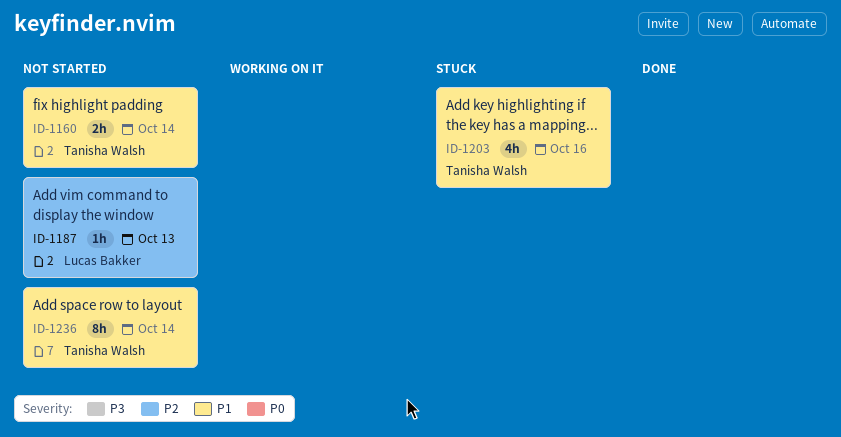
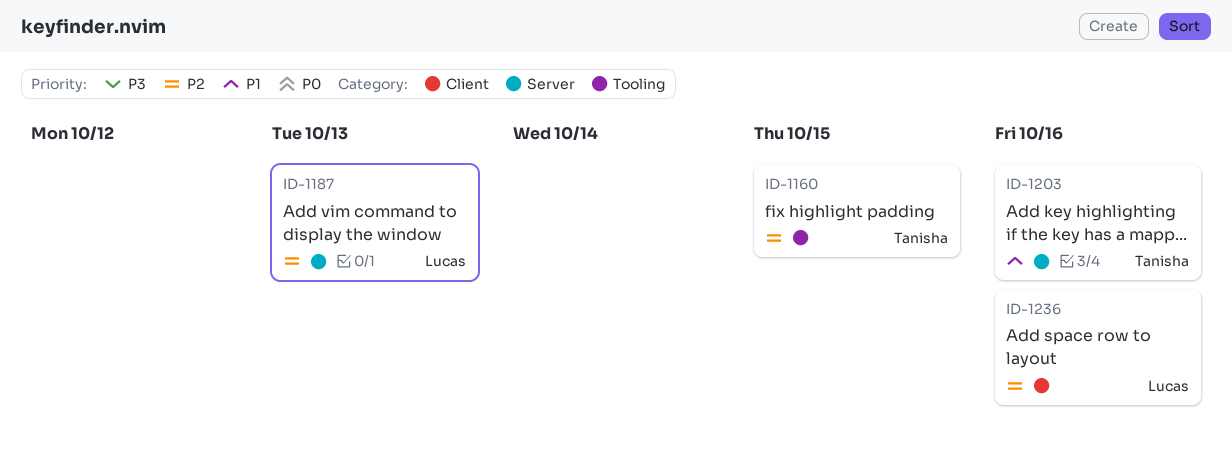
ID-1160, priority: P1 -> P2
ID-1160, due: Oct 14 -> Oct 15
ID-1236, owner: Tanisha Walsh -> Lucas Bakker
ID-1236, priority: P1 -> P2
ID-1236, due: Oct 14 -> Oct 16

